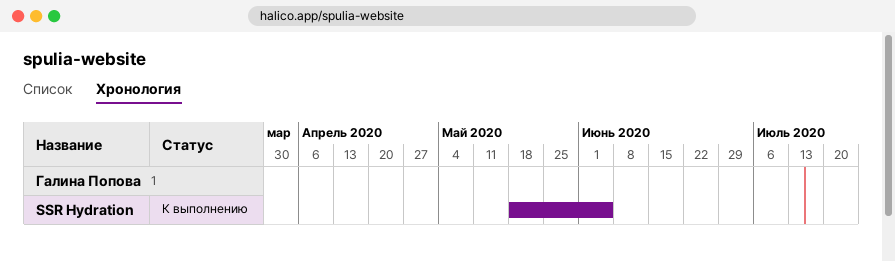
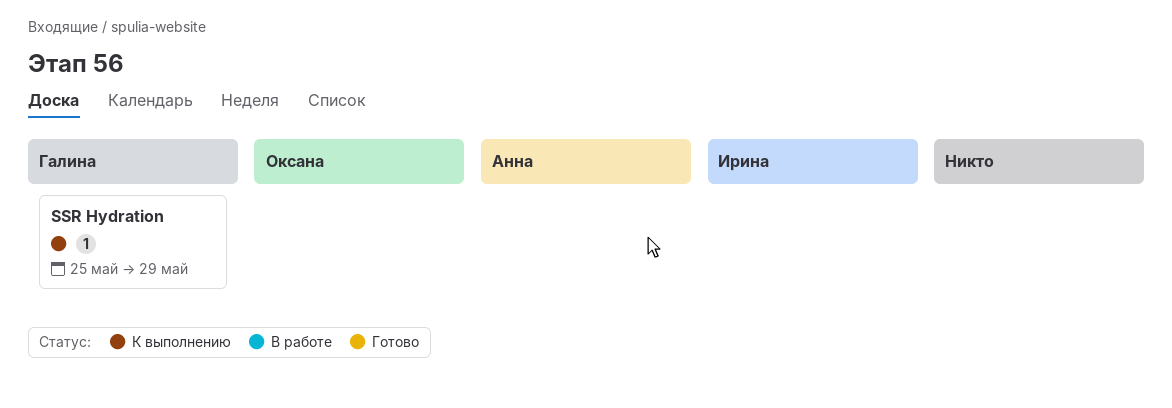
SSR Hydration, start: May 18 -> May 25
SSR Hydration, due: Jun 5 -> May 29

